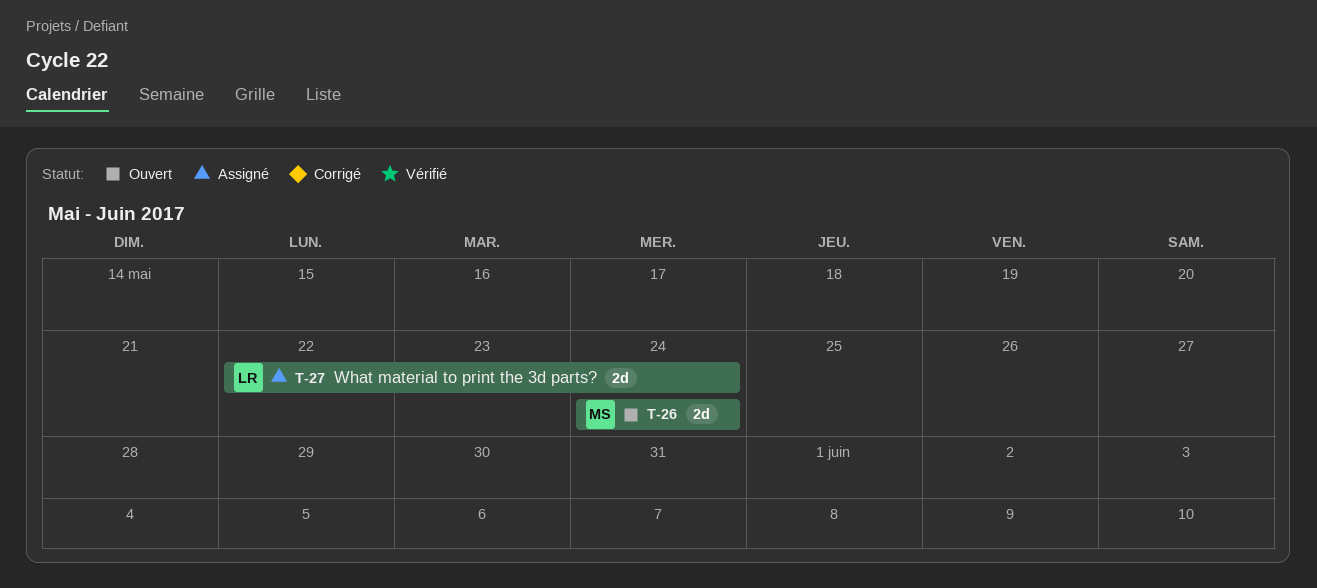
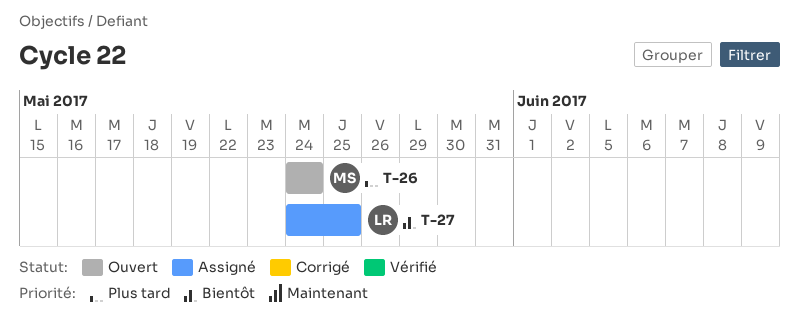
T-27, start: May 22 -> May 24
T-27, due: May 24 -> May 25

